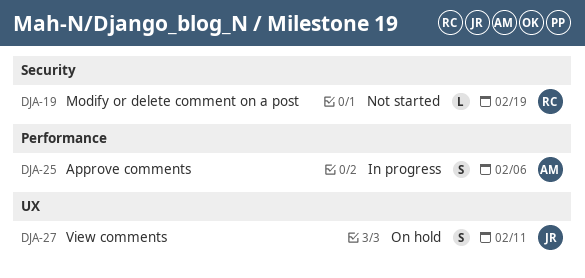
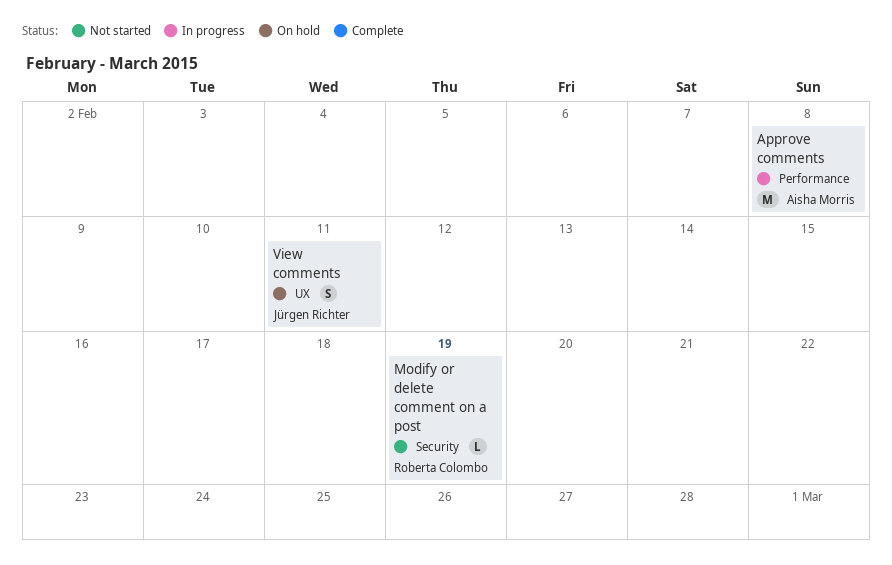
Approve comments, estimate: S -> M
Approve comments, due: Feb 6 -> Feb 8

